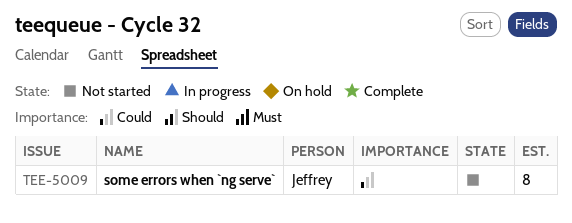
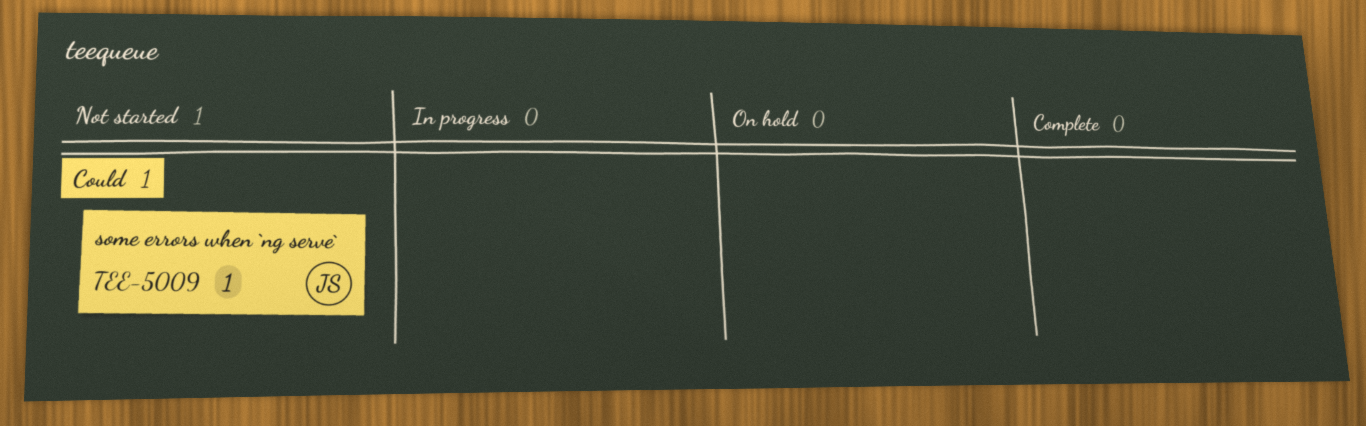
TEE-5009, estimate: 8 -> 1

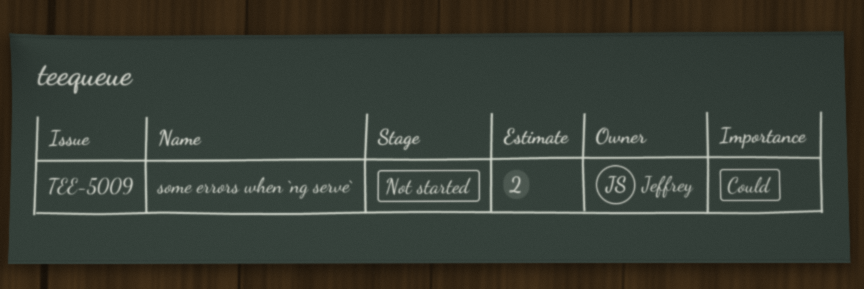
TEE-5009, estimate: 1 -> 2

